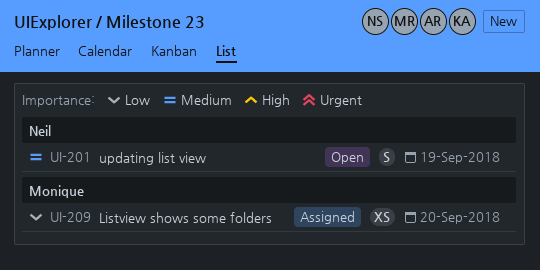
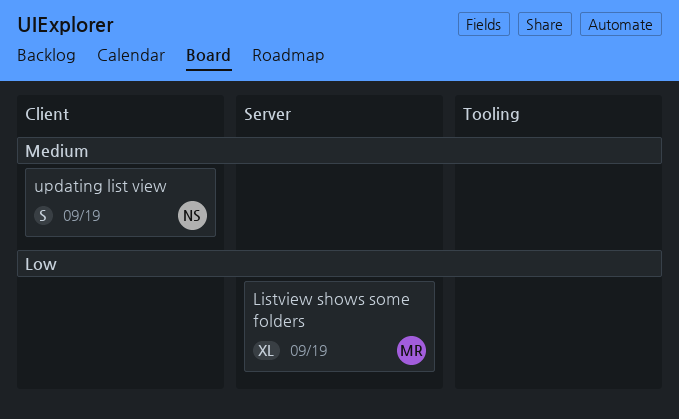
Listview shows some folders, estimate: XS -> XL
Listview shows some folders, due: Sep 20 -> Sep 19

